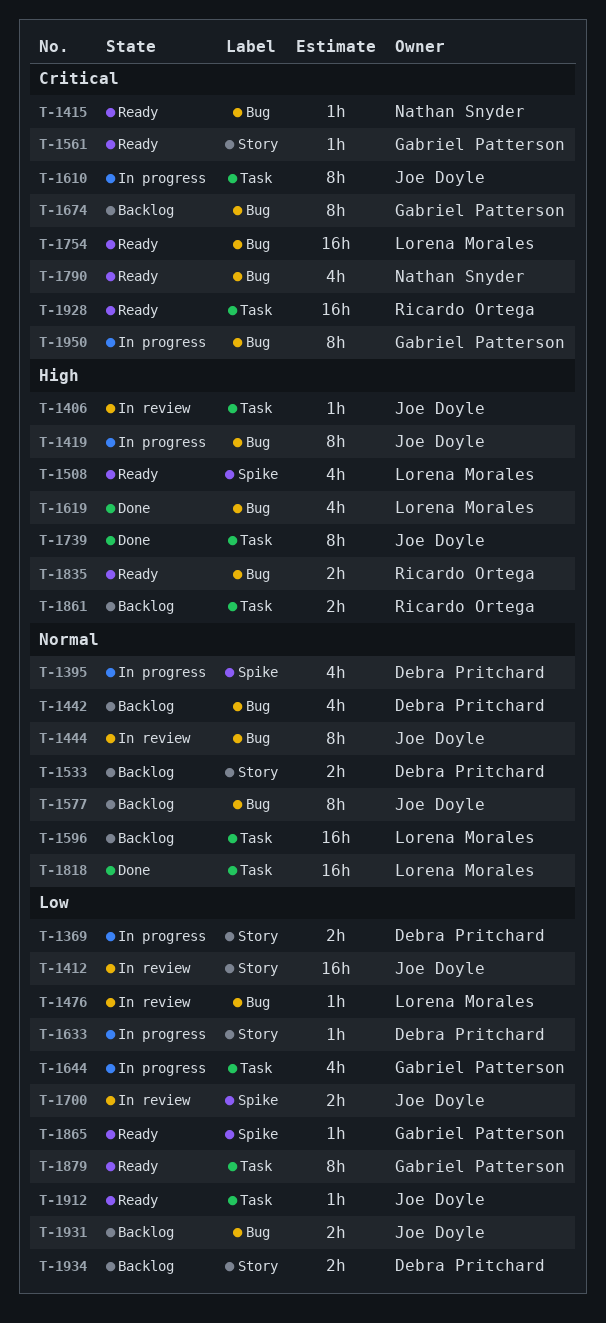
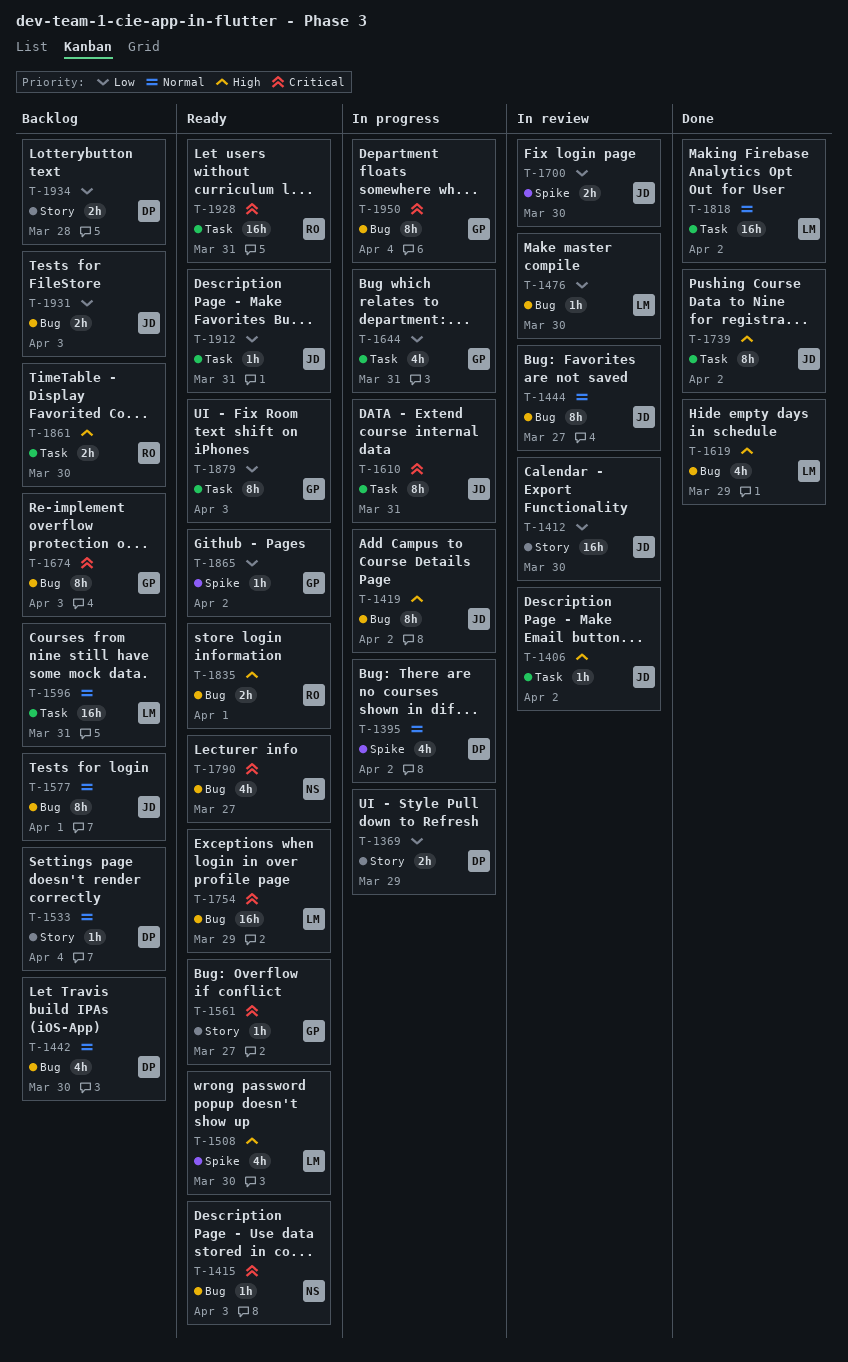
T-1533, estimate: 2h -> 1h
T-1633: present -> none

